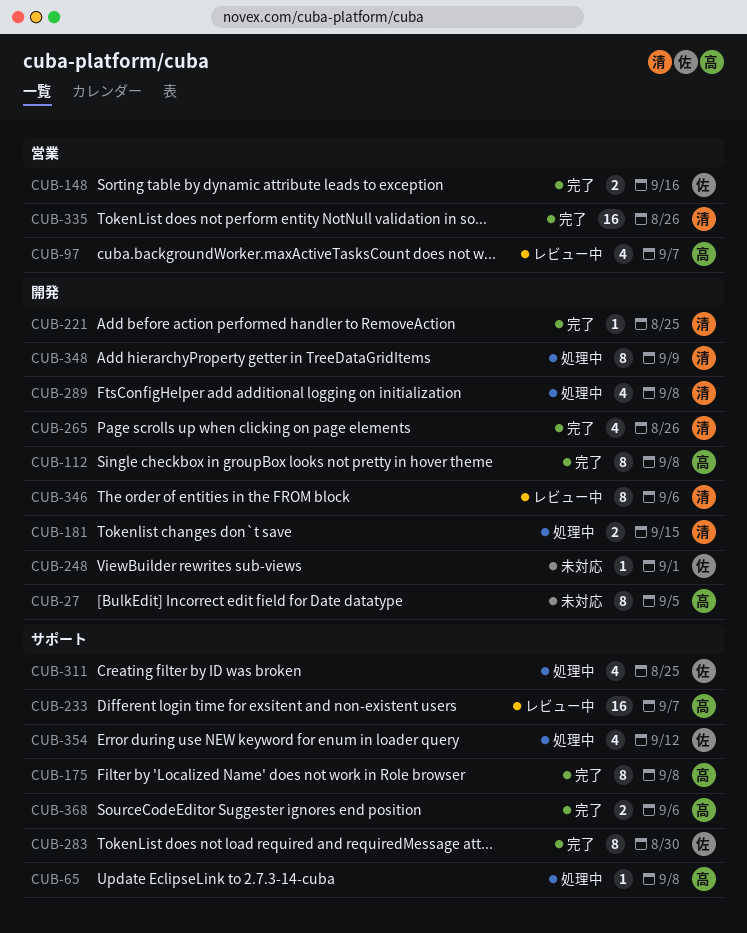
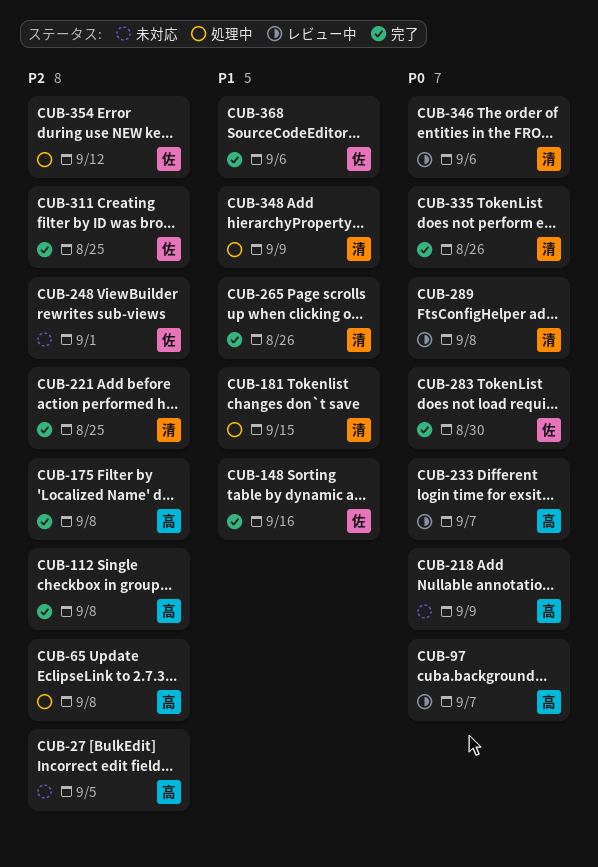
CUB-218: none -> present
CUB-289, status: 処理中 -> レビュー中
CUB-311, status: 処理中 -> 完了
CUB-368, owner: 高 -> 佐

